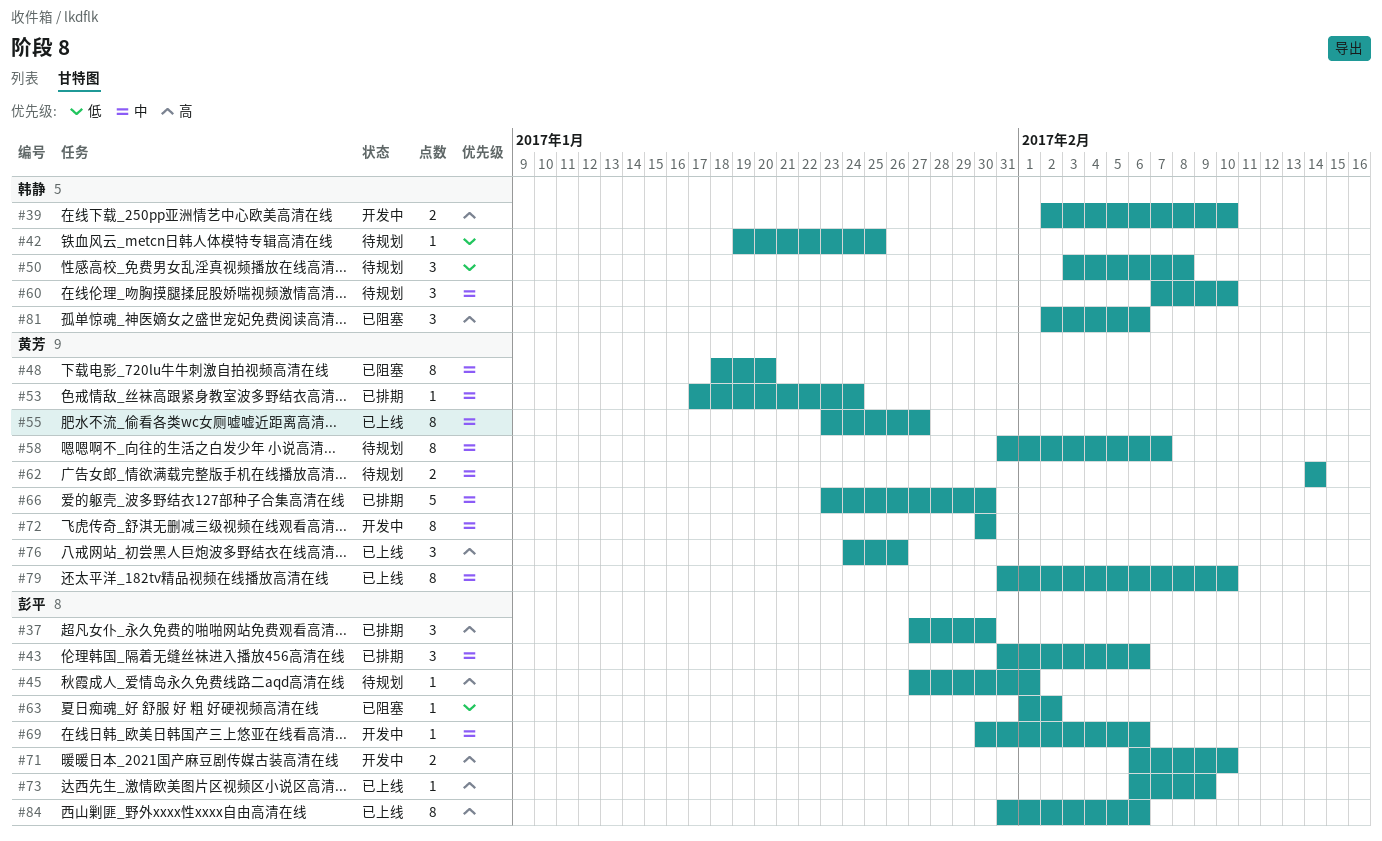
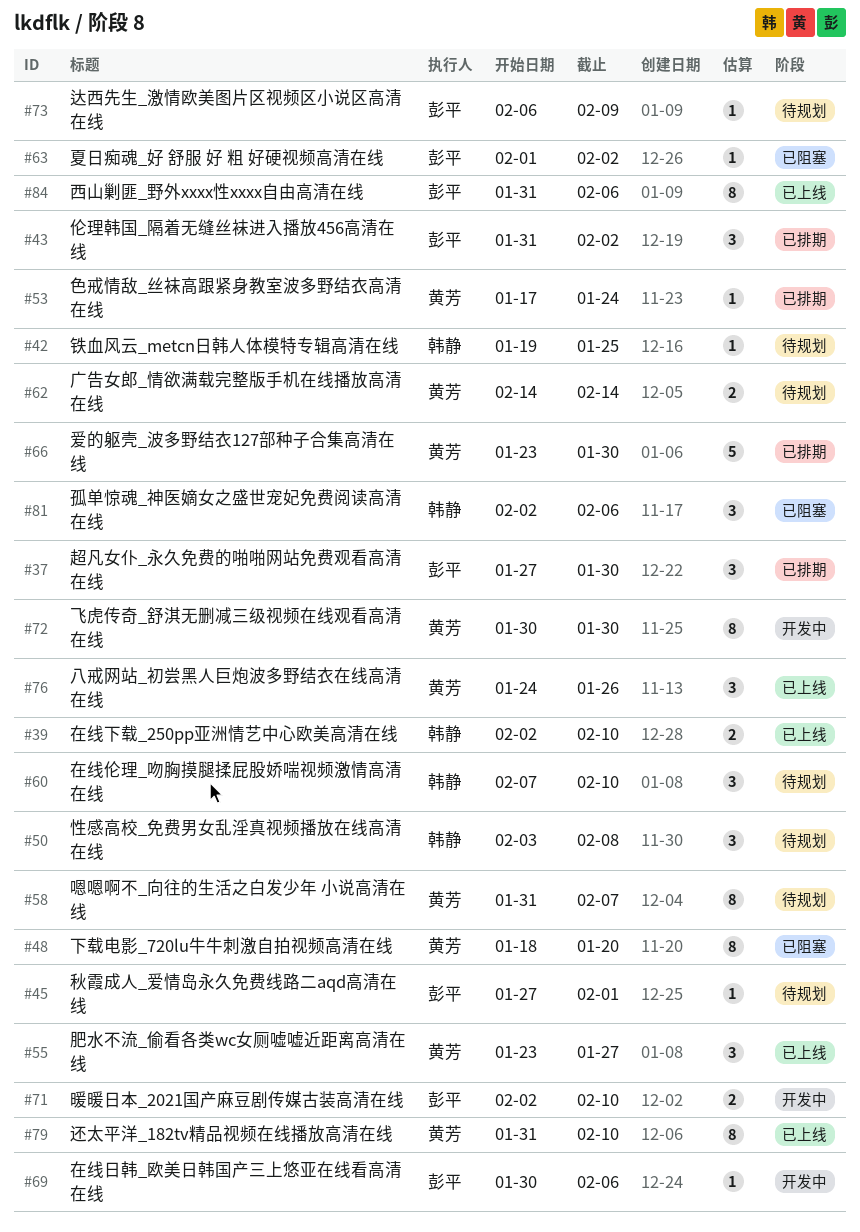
#39, status: 开发中 -> 已上线
#43, due: Feb 6 -> Feb 2
#55, estimate: 8 -> 3
#71, start: Feb 6 -> Feb 2
#73, status: 已上线 -> 待规划

